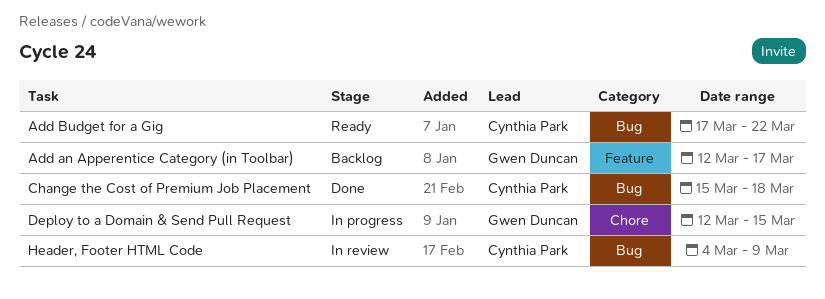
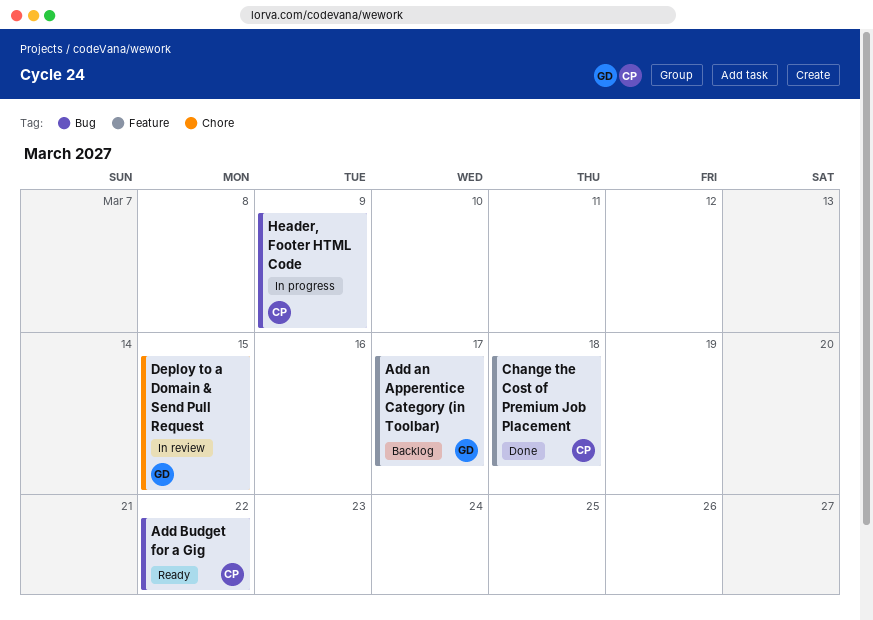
Change the Cost of Premium Job Placement, label: Bug -> Feature
Deploy to a Domain & Send Pull Request, status: In progress -> In review
Header, Footer HTML Code, status: In review -> In progress

